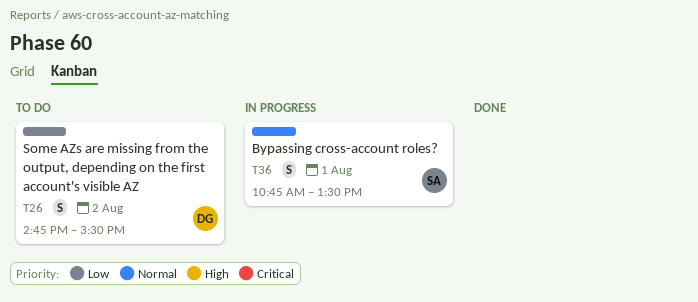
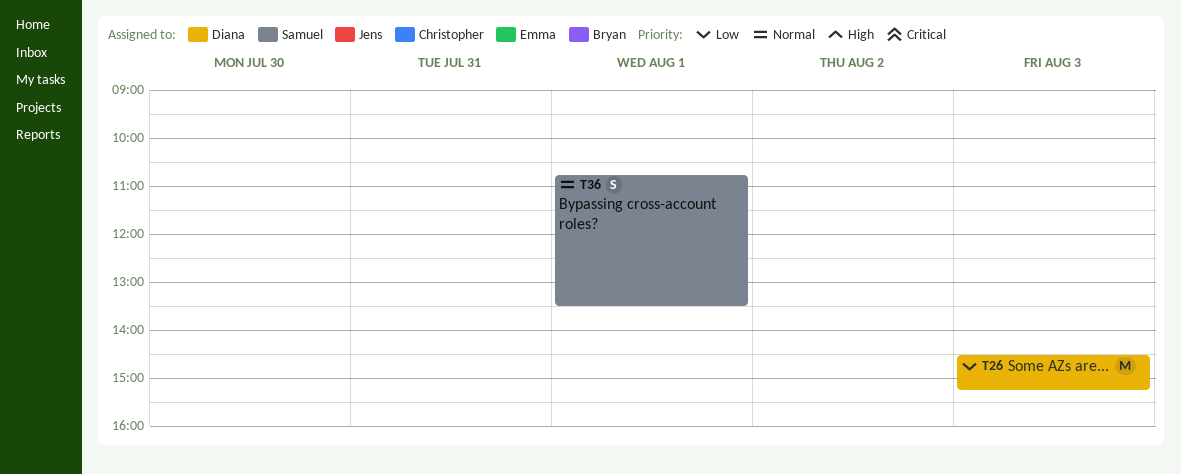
T26, estimate: S -> M
T26, day: Aug 2 -> Aug 3
T26, begins: 14:45 -> 14:30
T26, ends: 15:30 -> 15:15

